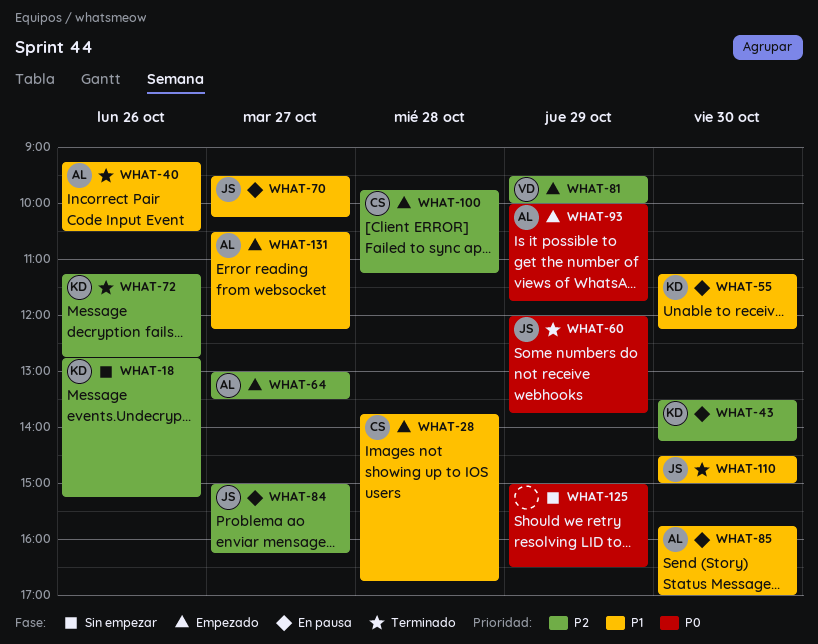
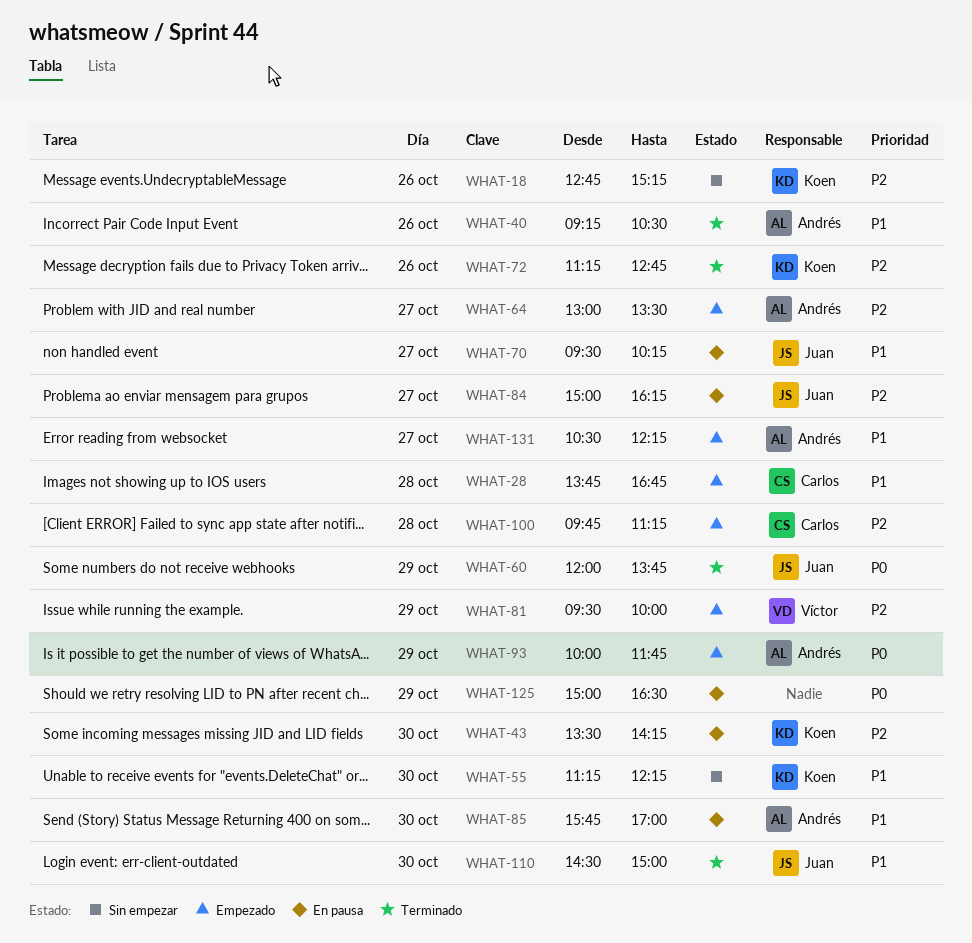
WHAT-55, status: En pausa -> Sin empezar
WHAT-125, status: Sin empezar -> En pausa

